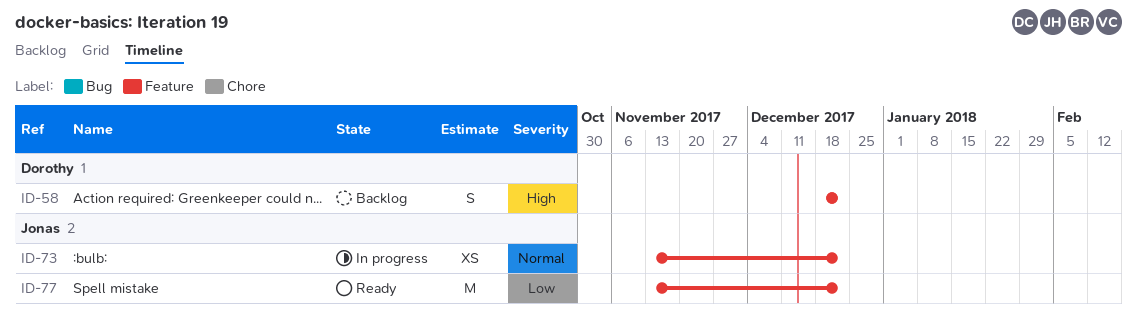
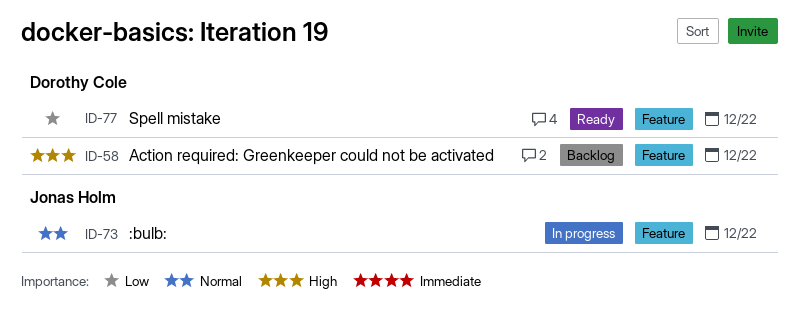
ID-77, owner: Jonas Holm -> Dorothy Cole

